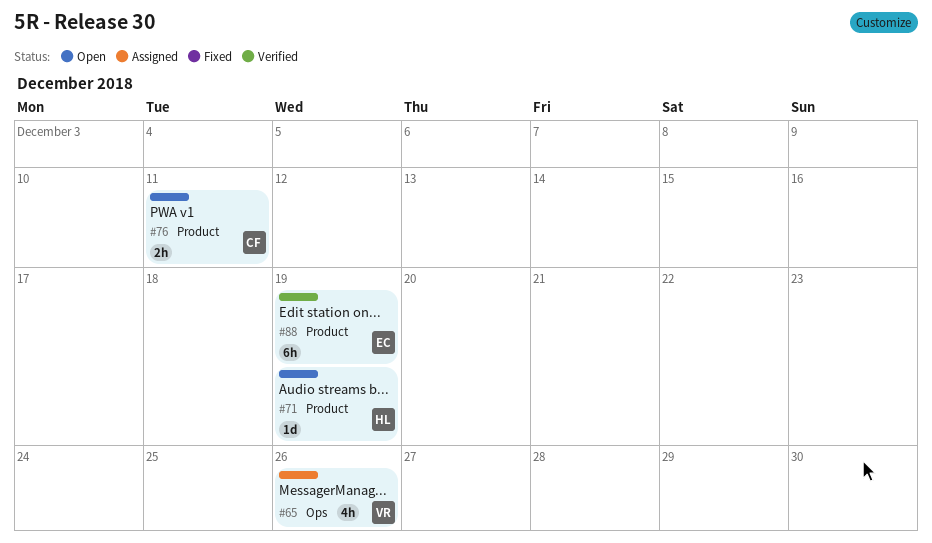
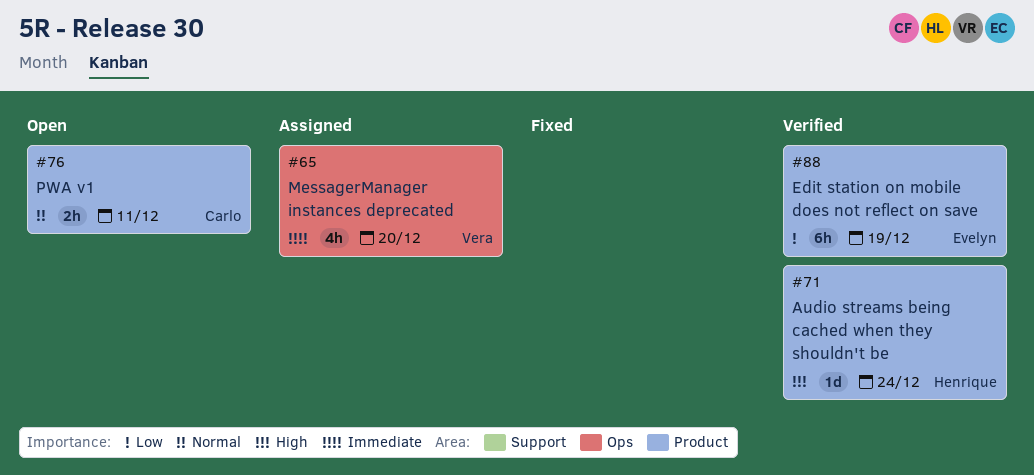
#65, due: Dec 26 -> Dec 20
#71, status: Open -> Verified
#71, due: Dec 19 -> Dec 24

